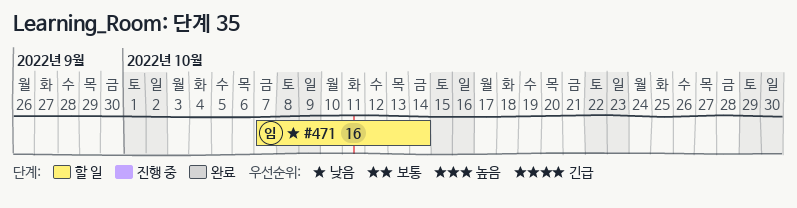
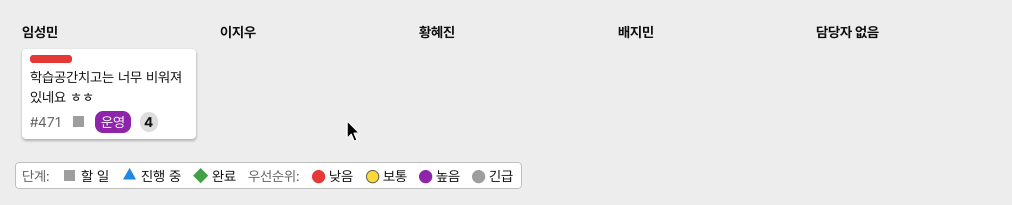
#471, estimate: 16 -> 4

